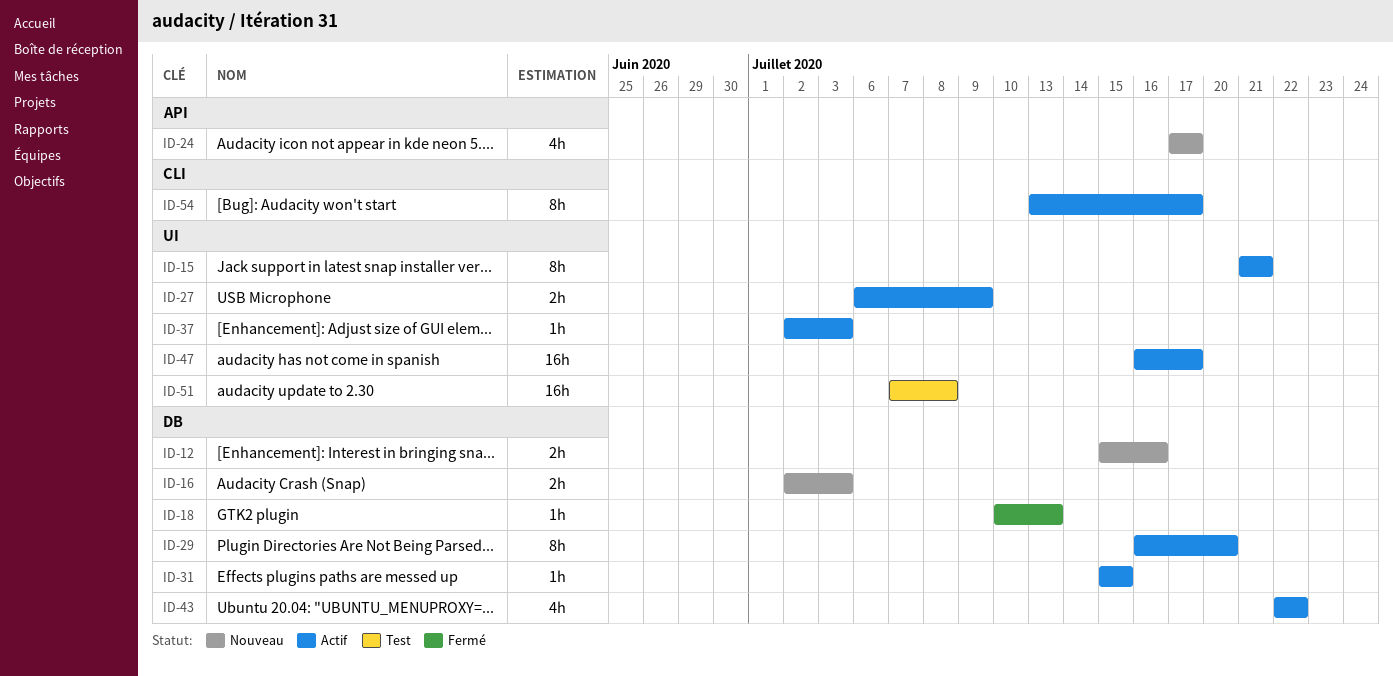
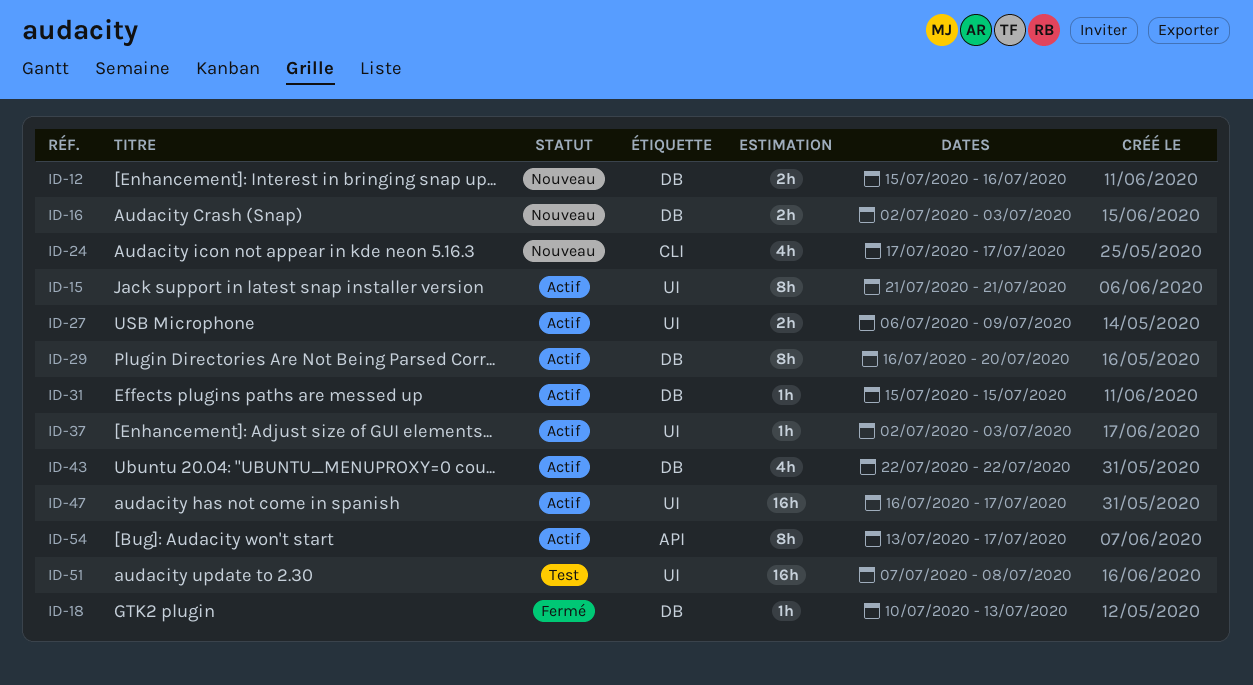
ID-24, label: API -> CLI
ID-54, label: CLI -> API

